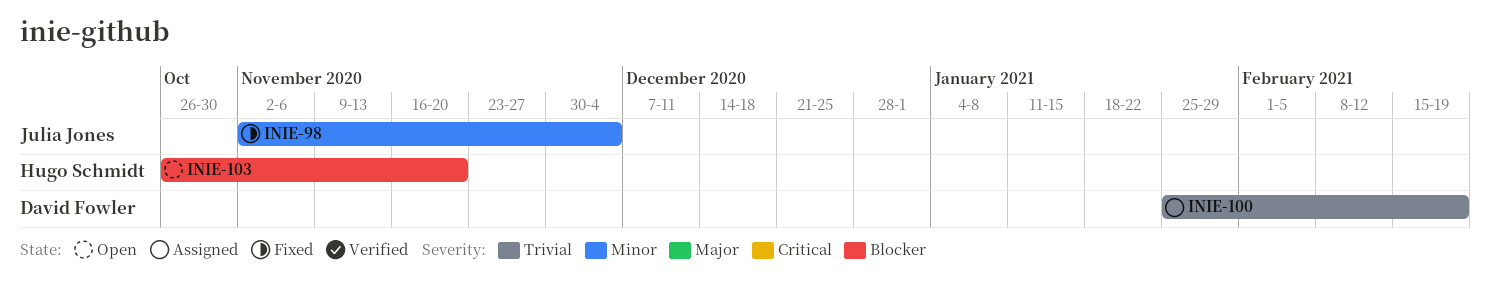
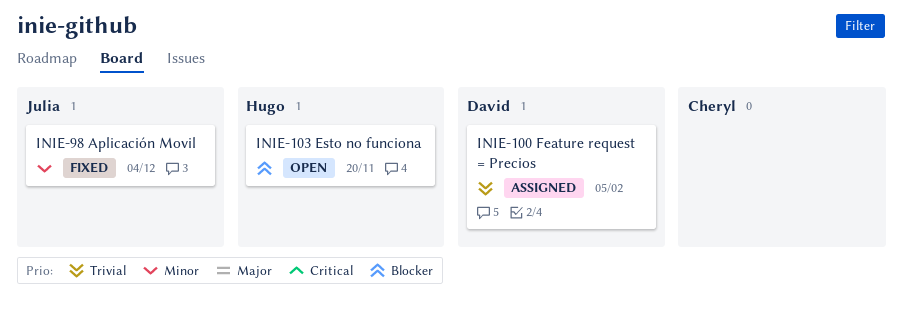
INIE-100, due: Feb 19 -> Feb 5

